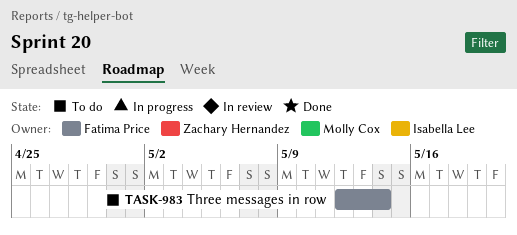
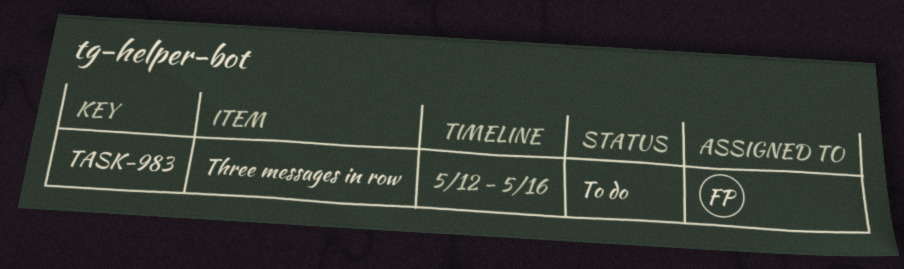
TASK-983, due: May 14 -> May 16

